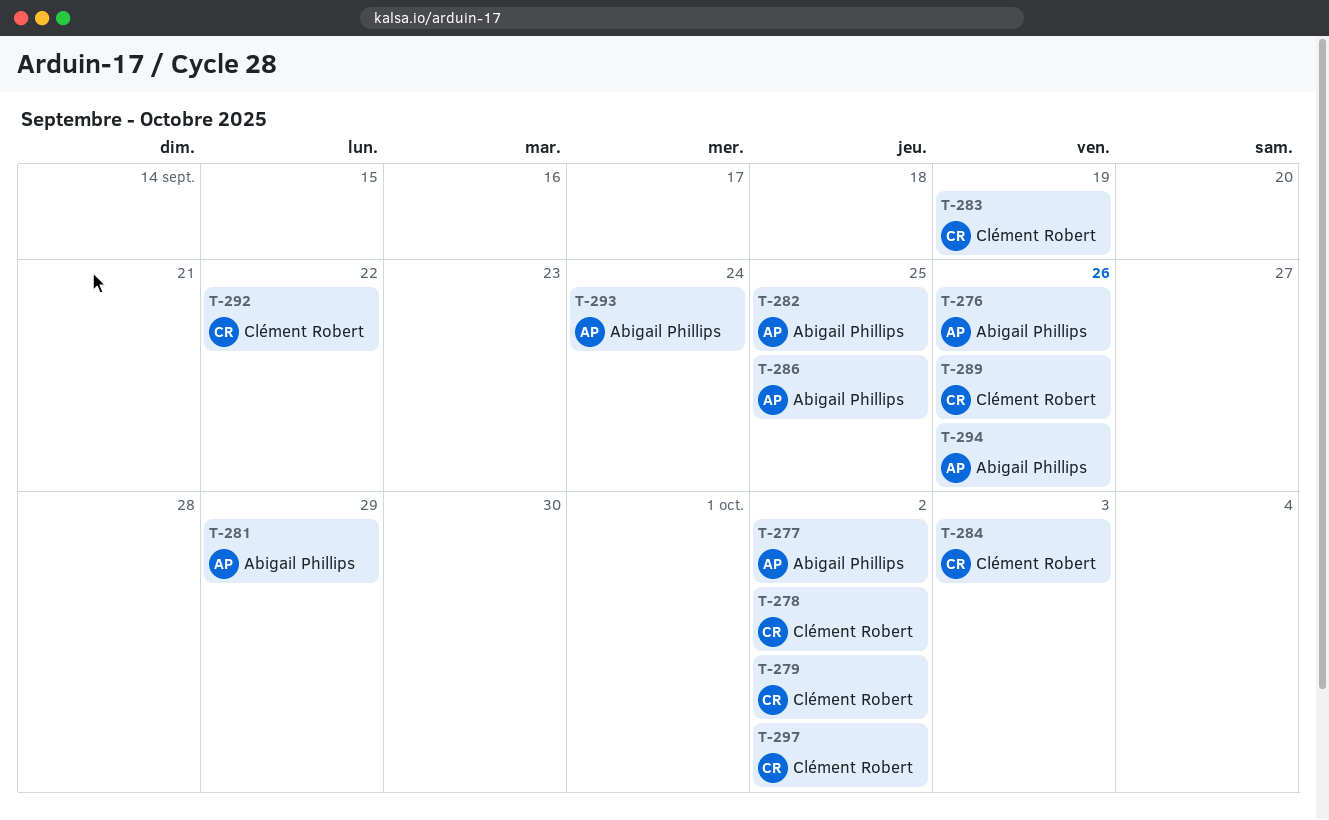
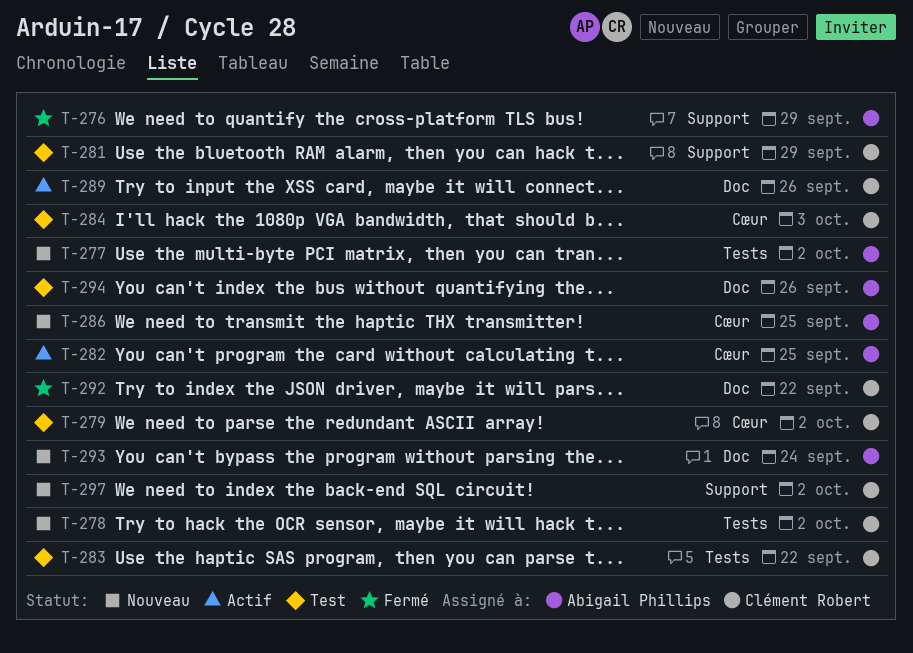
T-276, due: Sep 26 -> Sep 29
T-281, owner: Abigail Phillips -> Clément Robert
T-283, due: Sep 19 -> Sep 22

